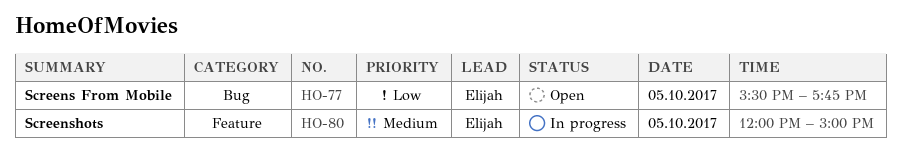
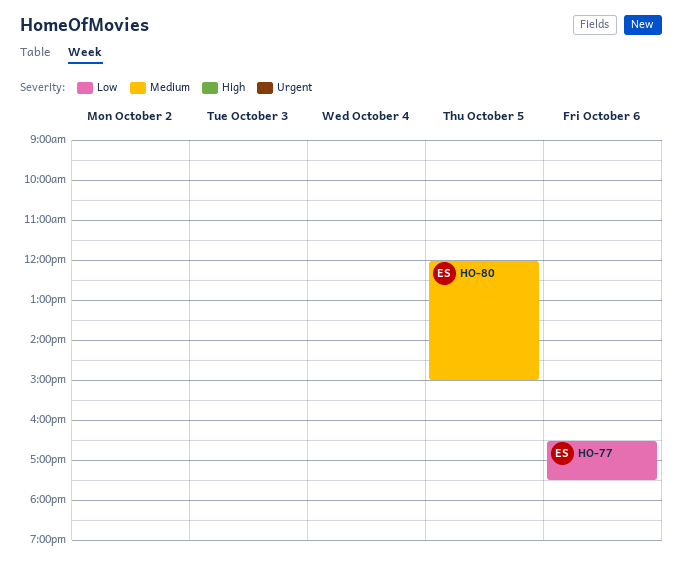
HO-77, day: Oct 5 -> Oct 6
HO-77, begins: 15:30 -> 16:30
HO-77, ends: 17:45 -> 17:30

